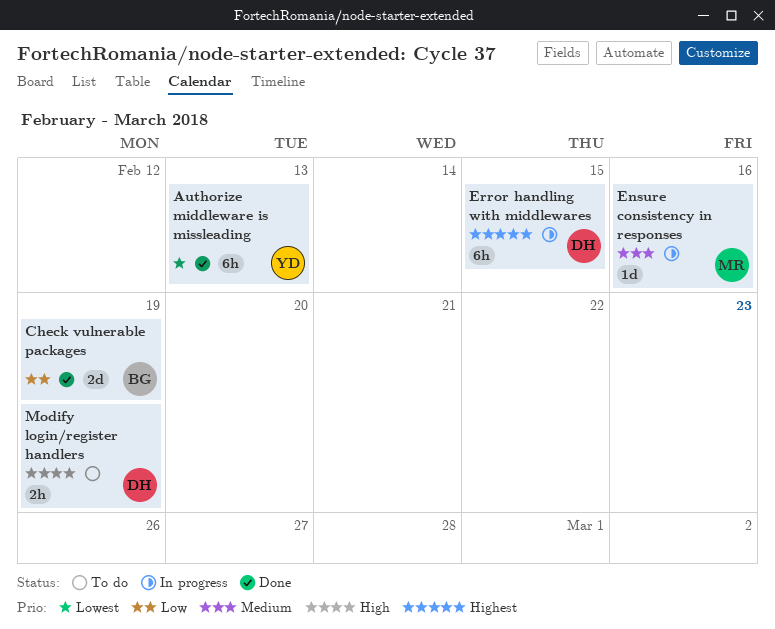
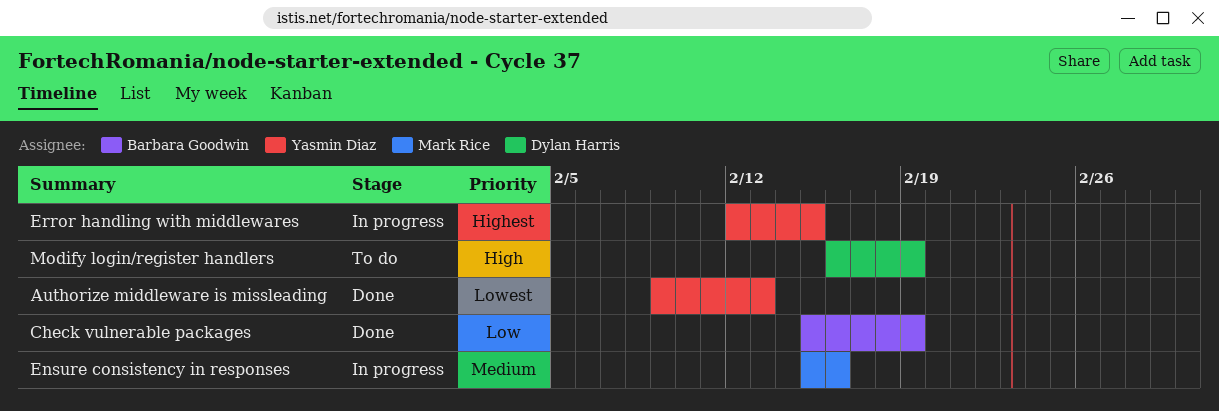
Error handling with middlewares, owner: Dylan Harris -> Yasmin Diaz

